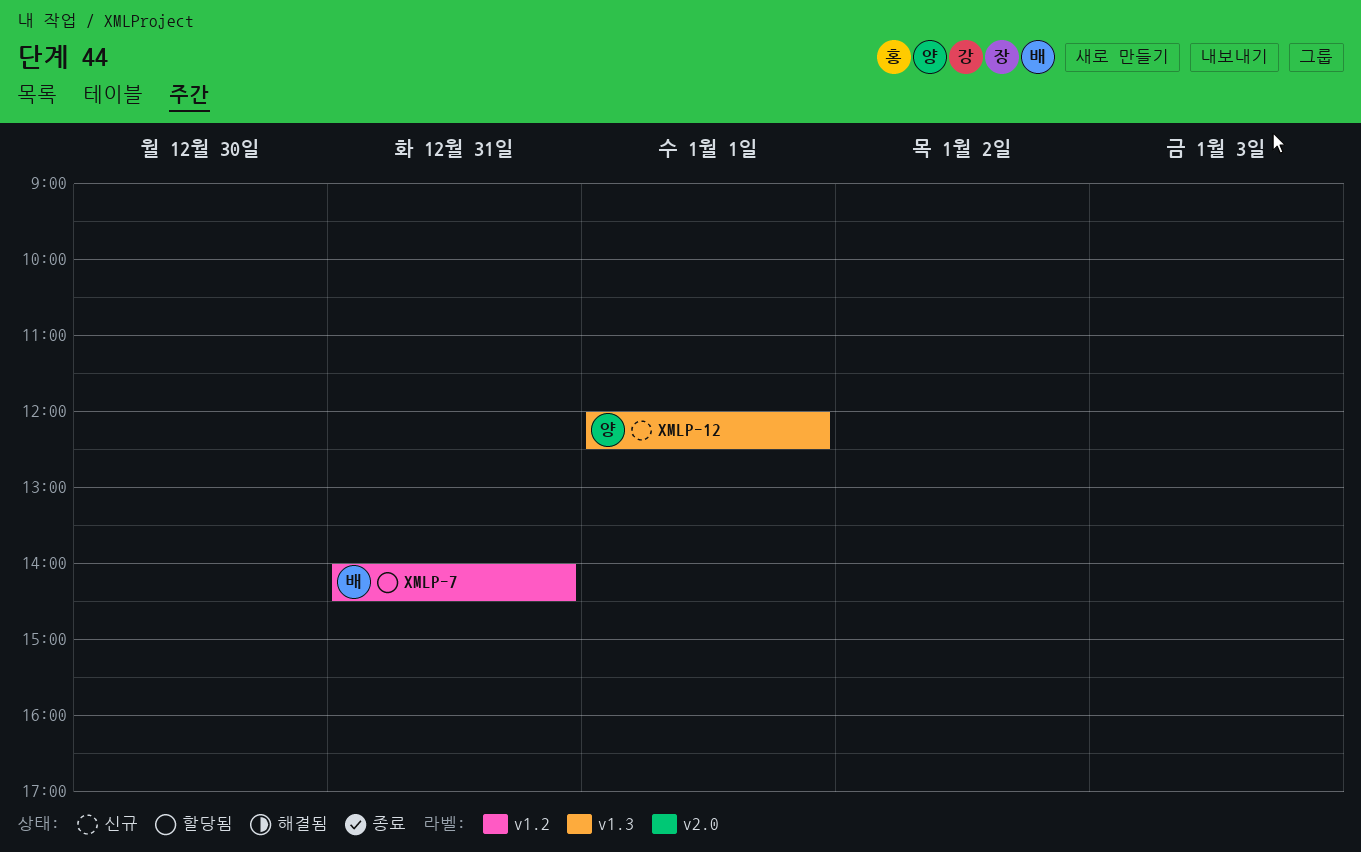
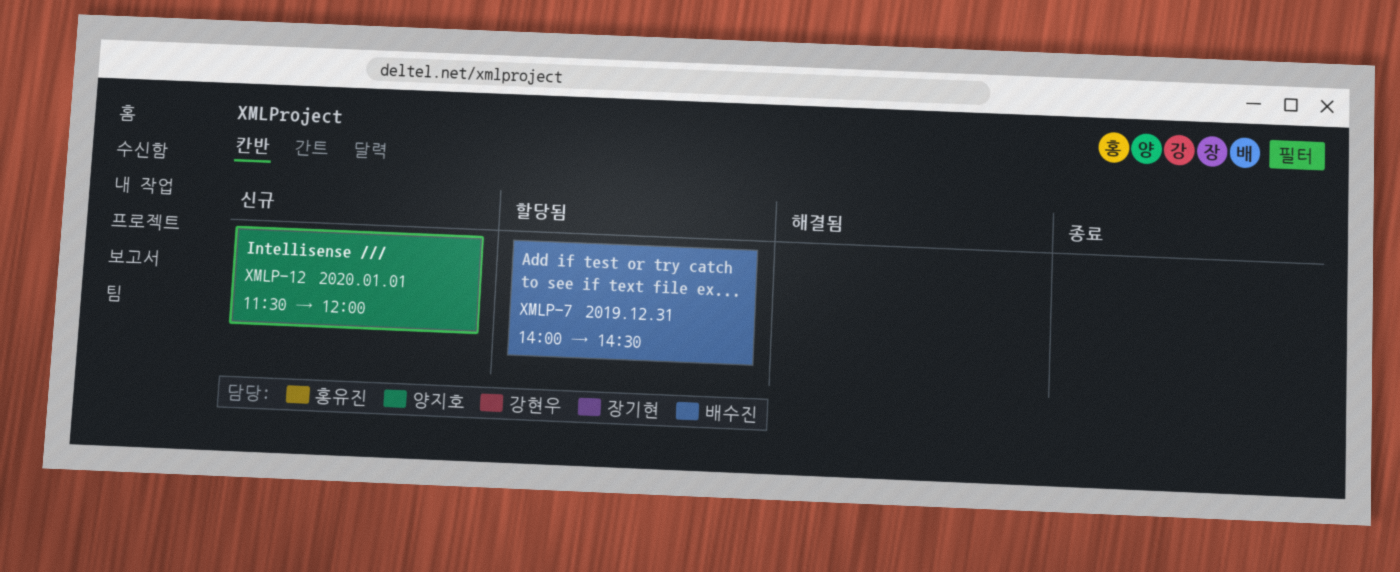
XMLP-12, begins: 12:00 -> 11:30
XMLP-12, ends: 12:30 -> 12:00

